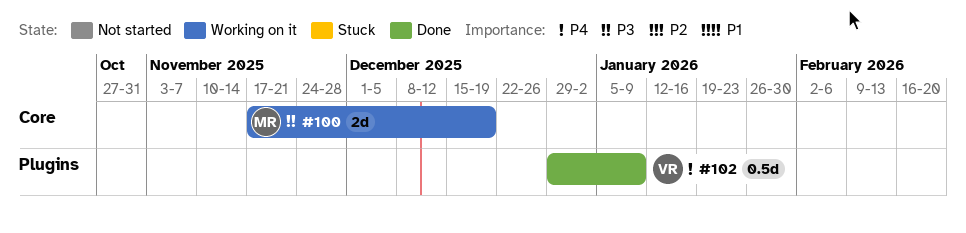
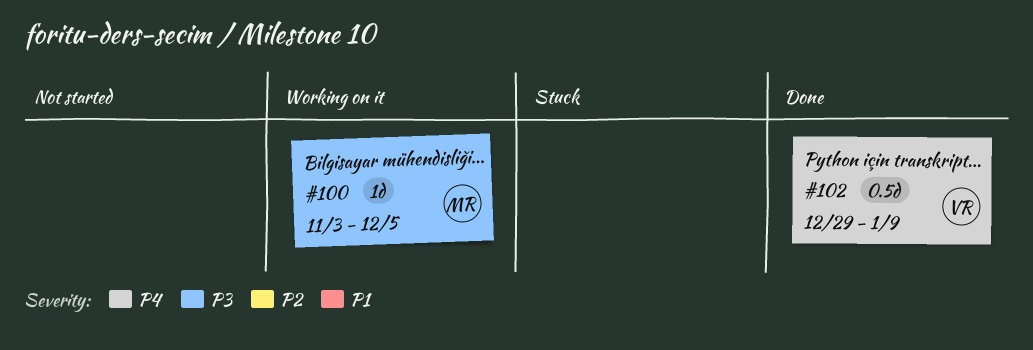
#100, estimate: 2d -> 1d
#100, start: Nov 17 -> Nov 3
#100, due: Dec 19 -> Dec 5

